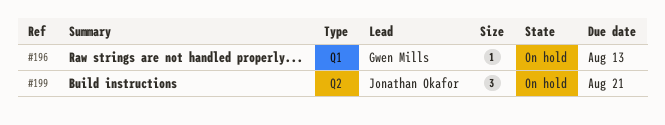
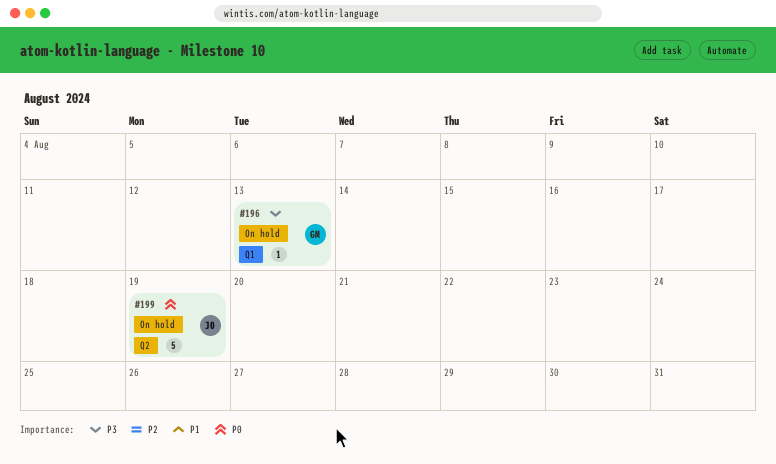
#199, estimate: 3 -> 5
#199, due: Aug 21 -> Aug 19

